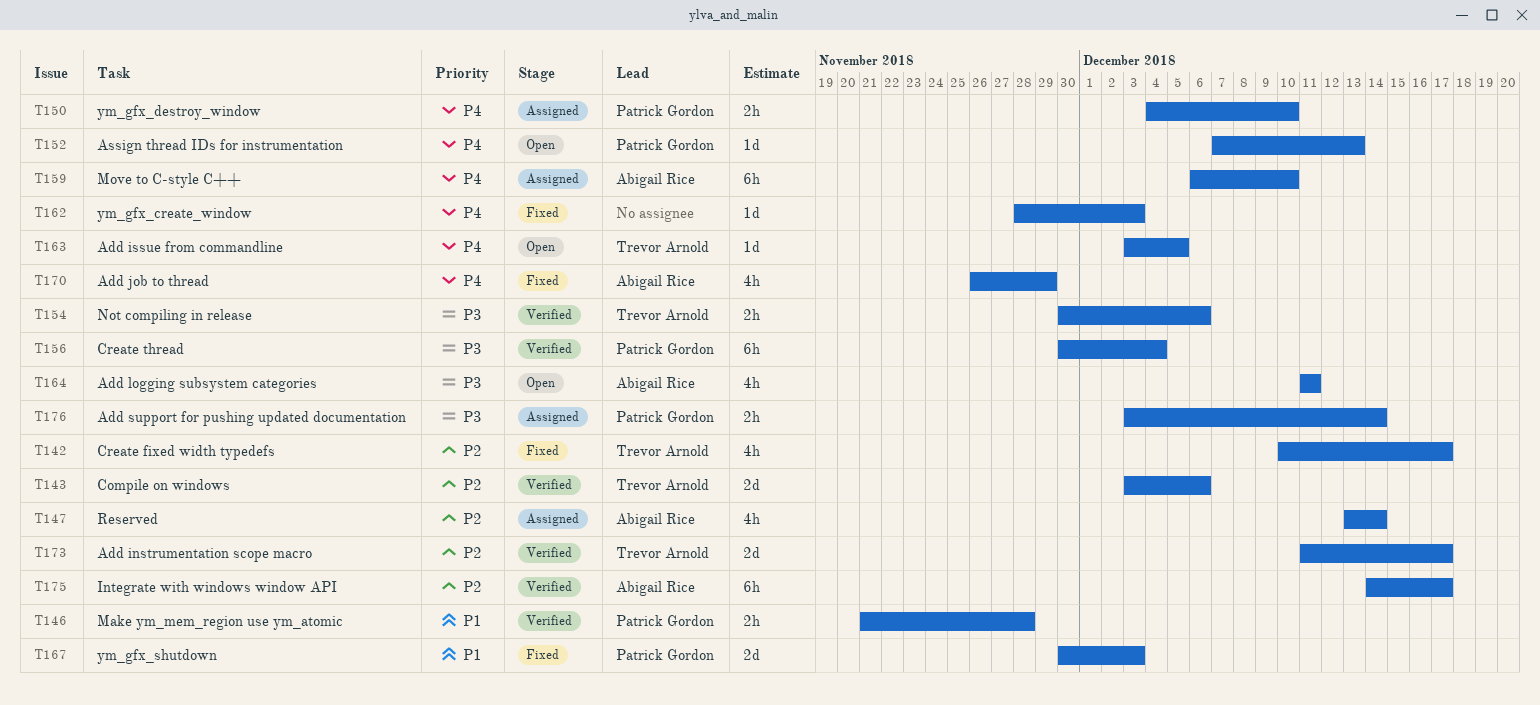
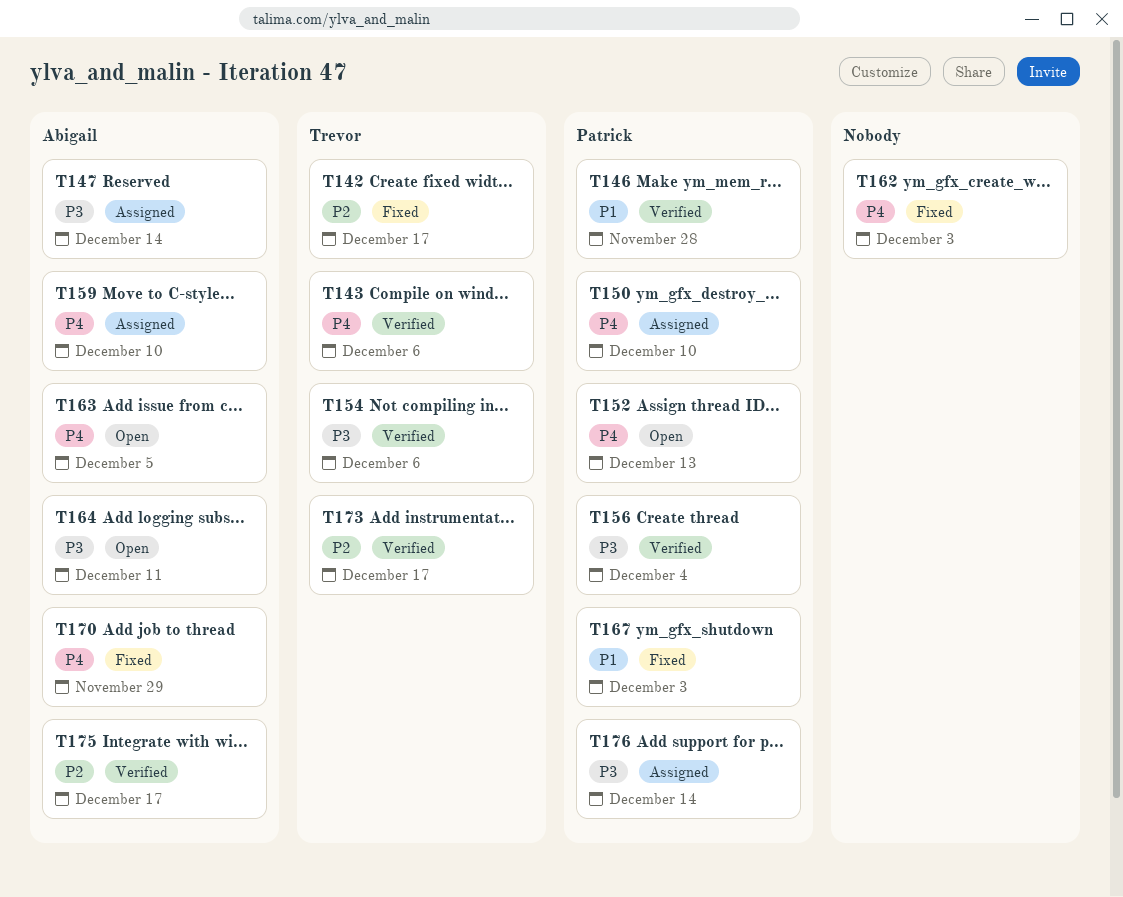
T143, priority: P2 -> P4
T147, priority: P2 -> P3
T163, owner: Trevor Arnold -> Abigail Rice

